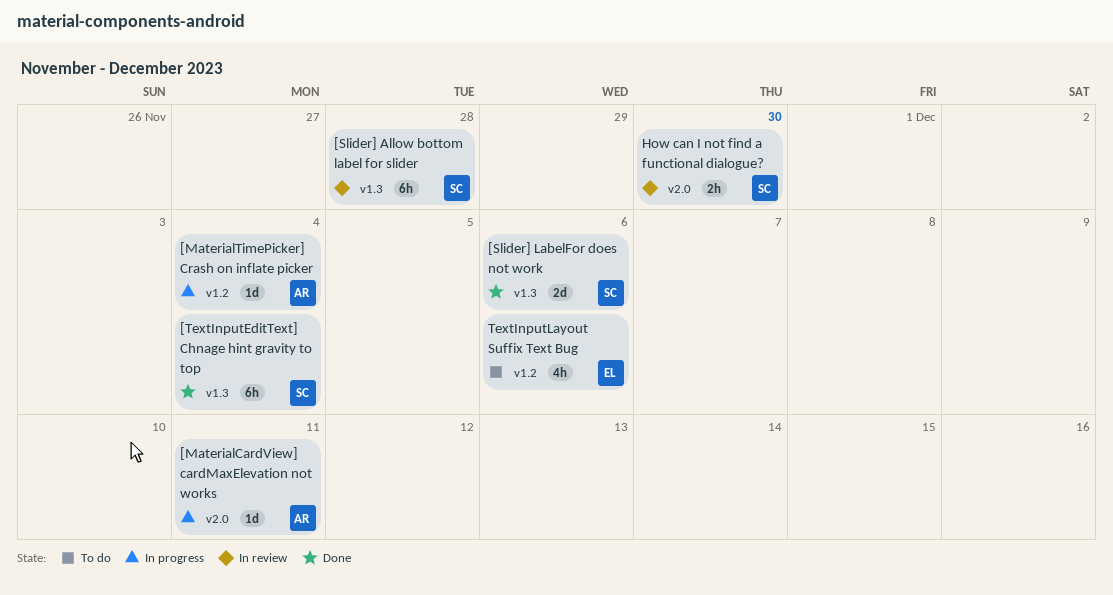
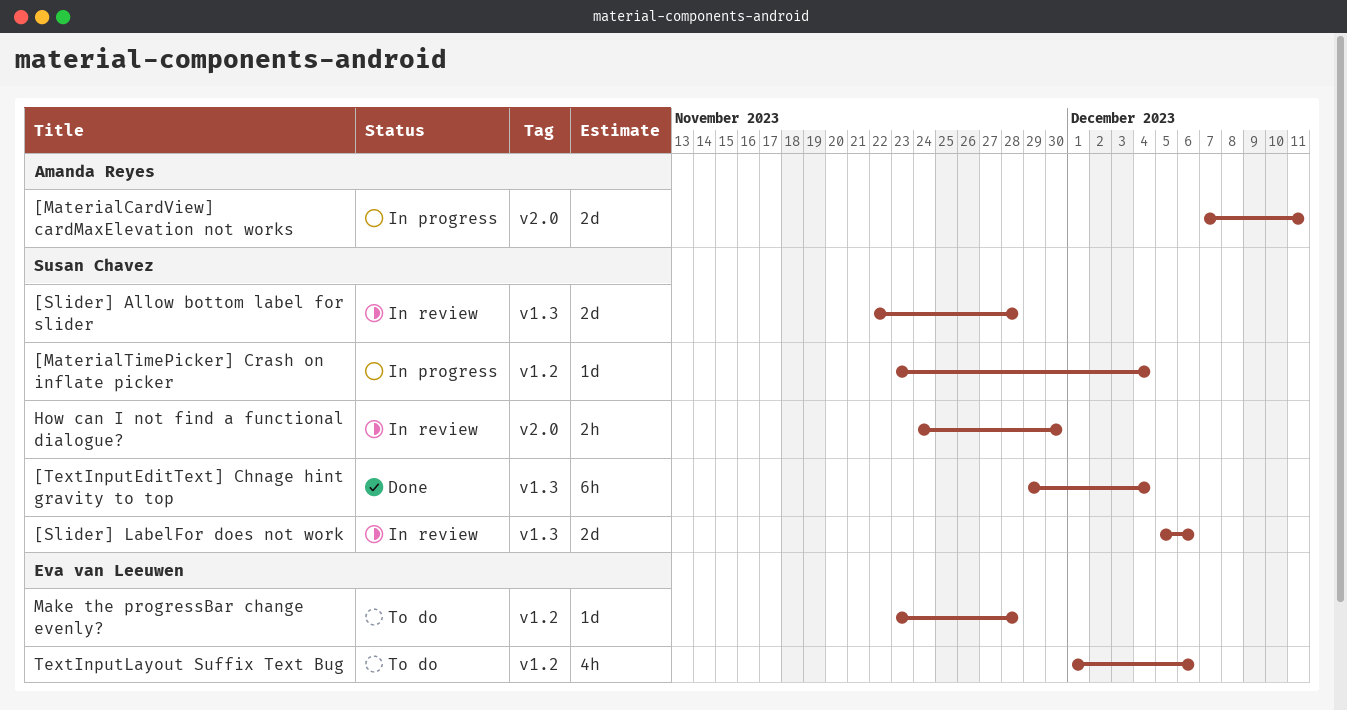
[MaterialCardView] cardMaxElevation not works, estimate: 1d -> 2d
[MaterialTimePicker] Crash on inflate picker, owner: Amanda Reyes -> Susan Chavez
[Slider] Allow bottom label for slider, estimate: 6h -> 2d
[Slider] LabelFor does not work, status: Done -> In review
Make the progressBar change evenly?: none -> present

